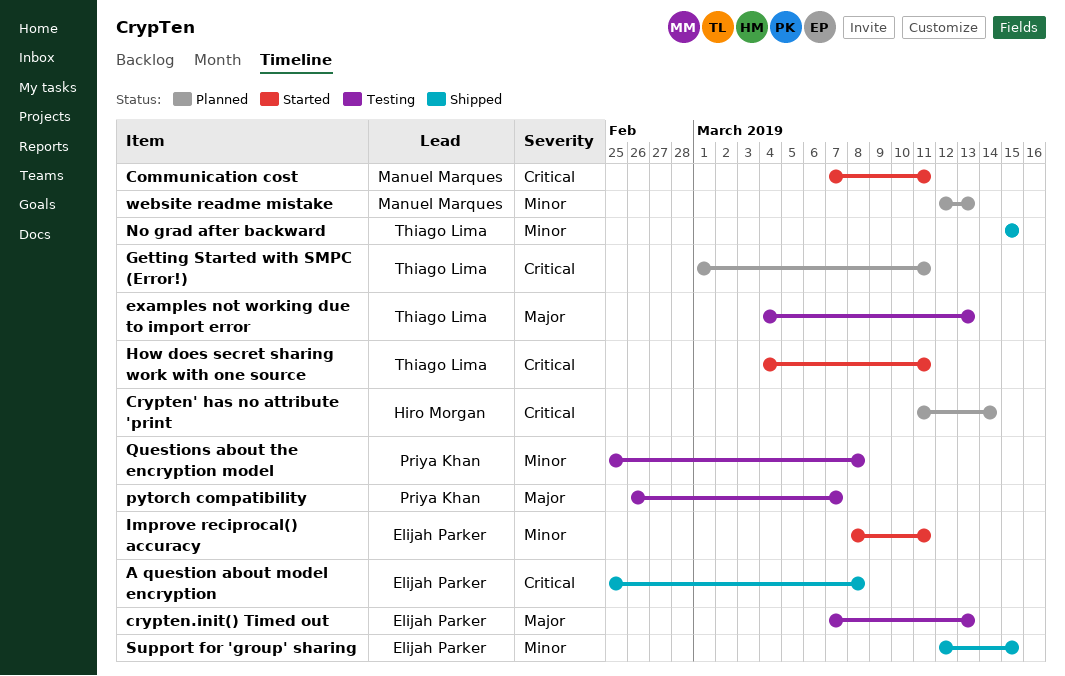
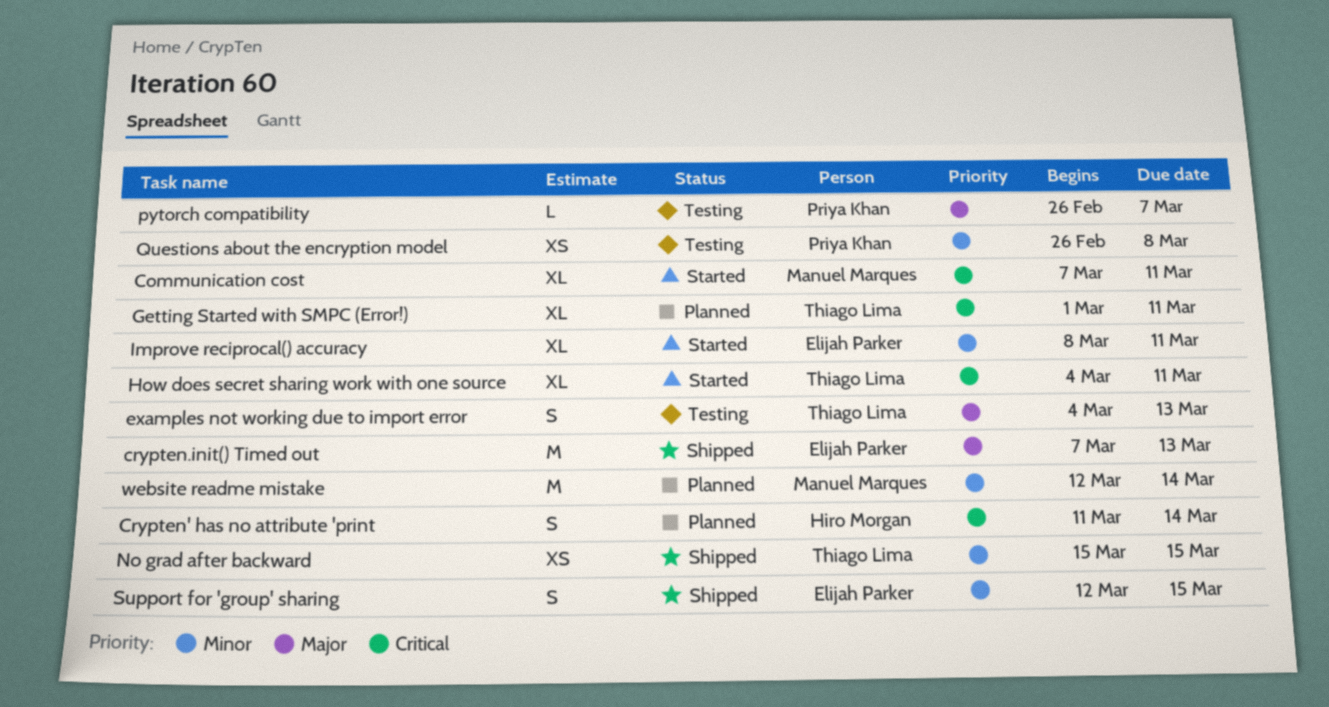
A question about model encryption: present -> none
crypten.init() Timed out, status: Testing -> Shipped
Questions about the encryption model, start: Feb 25 -> Feb 26
website readme mistake, due: Mar 13 -> Mar 14

